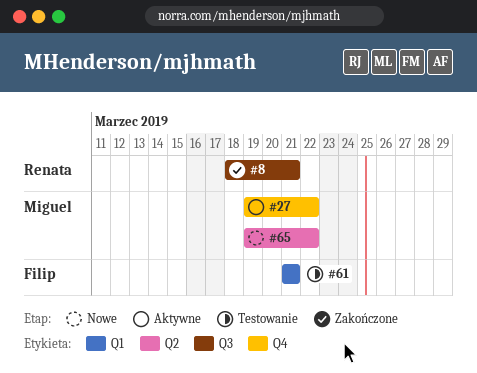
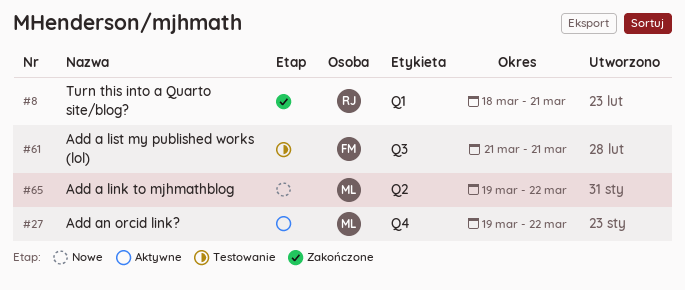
#8, label: Q3 -> Q1
#61, label: Q1 -> Q3

